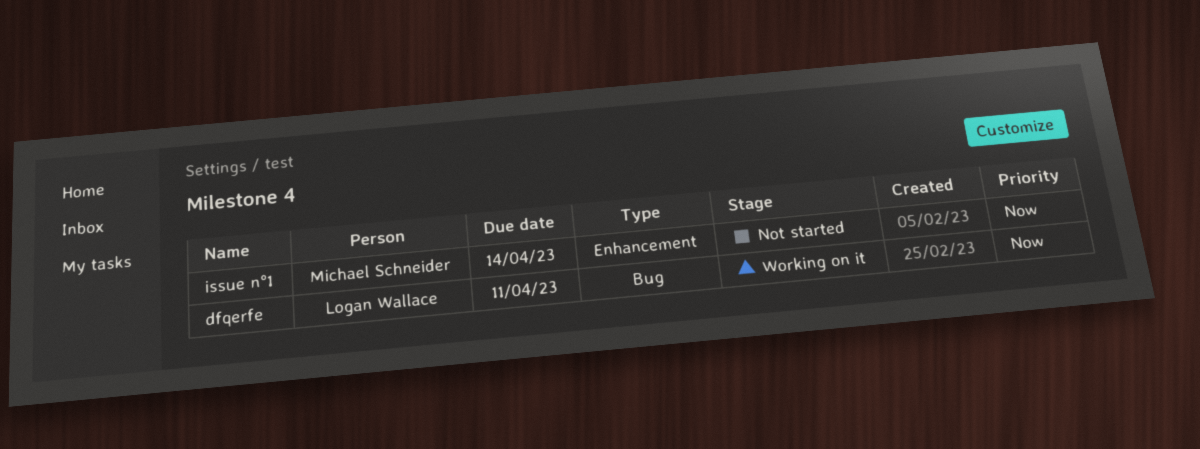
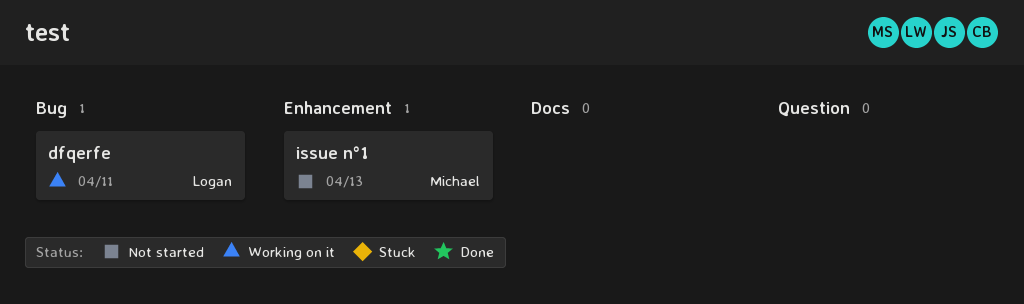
issue n°1, due: Apr 14 -> Apr 13

